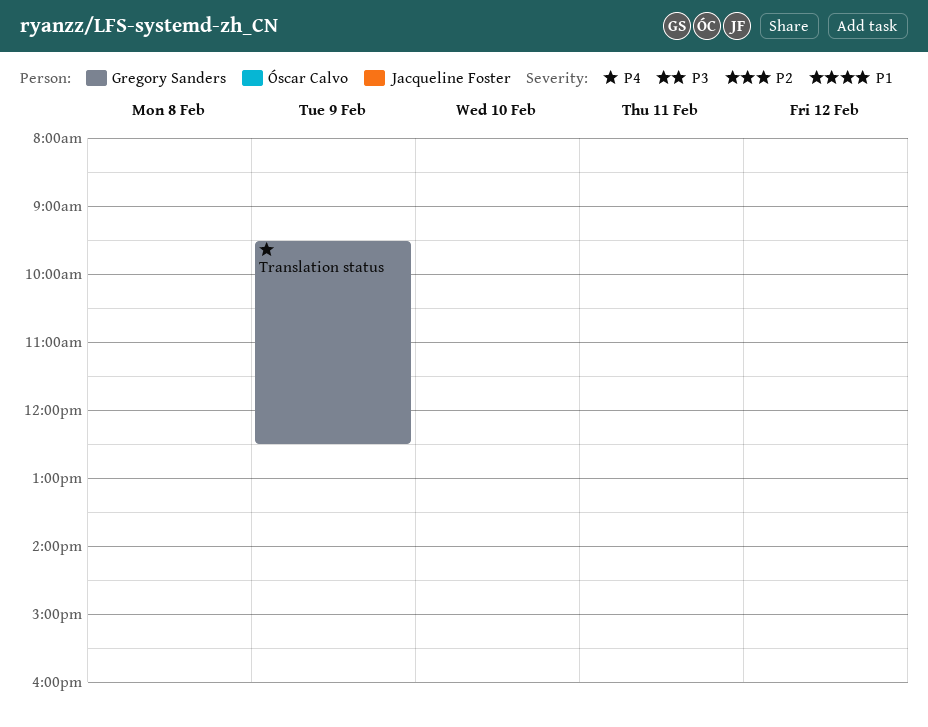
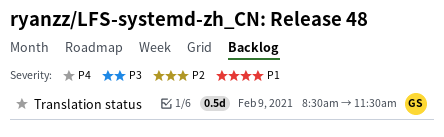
Translation status, begins: 09:30 -> 08:30
Translation status, ends: 12:30 -> 11:30

